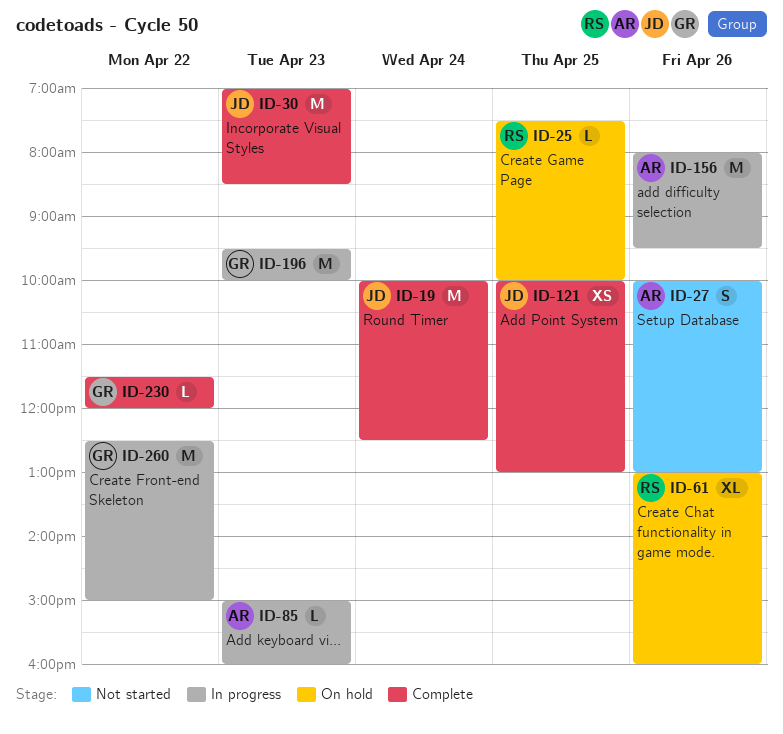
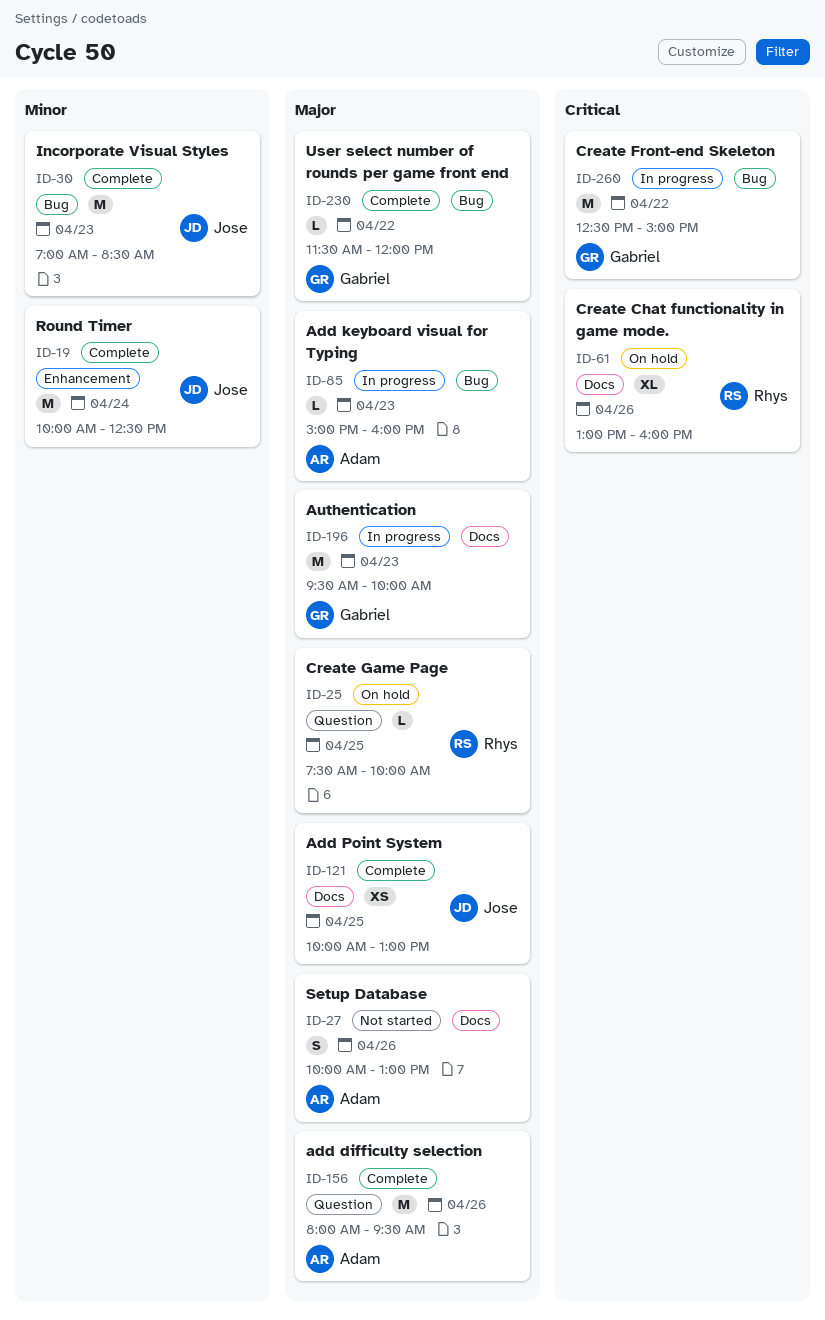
ID-156, status: In progress -> Complete

